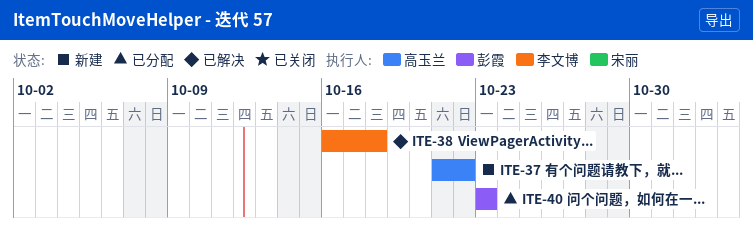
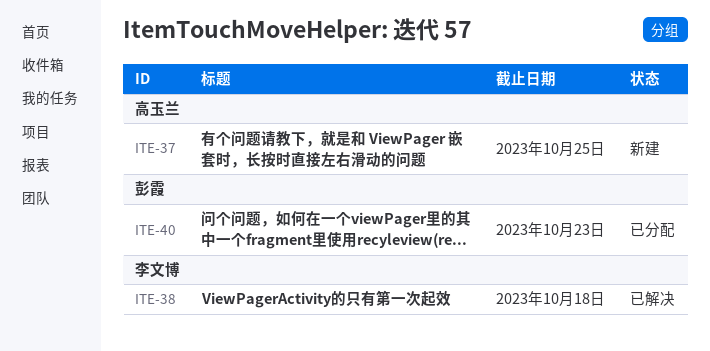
ITE-37, due: Oct 22 -> Oct 25

